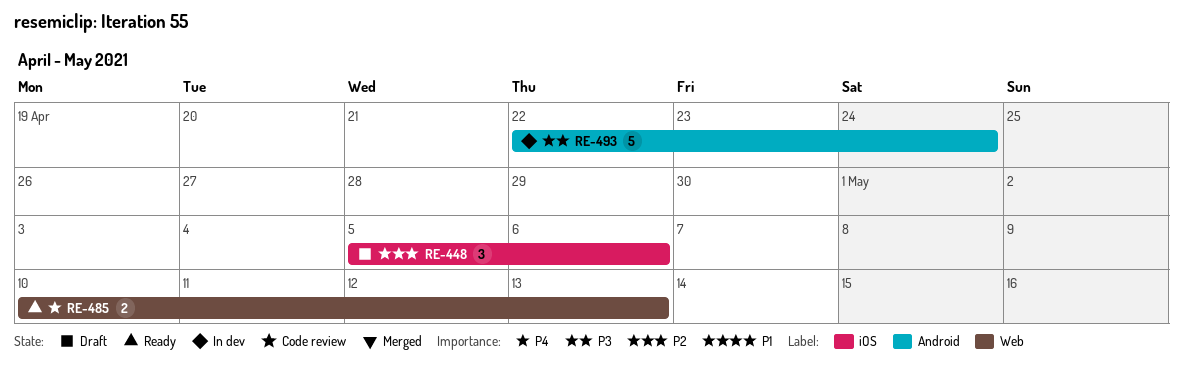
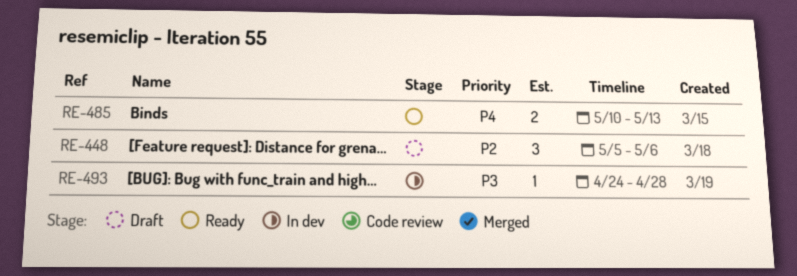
RE-493, estimate: 5 -> 1
RE-493, start: Apr 22 -> Apr 24
RE-493, due: Apr 24 -> Apr 28

